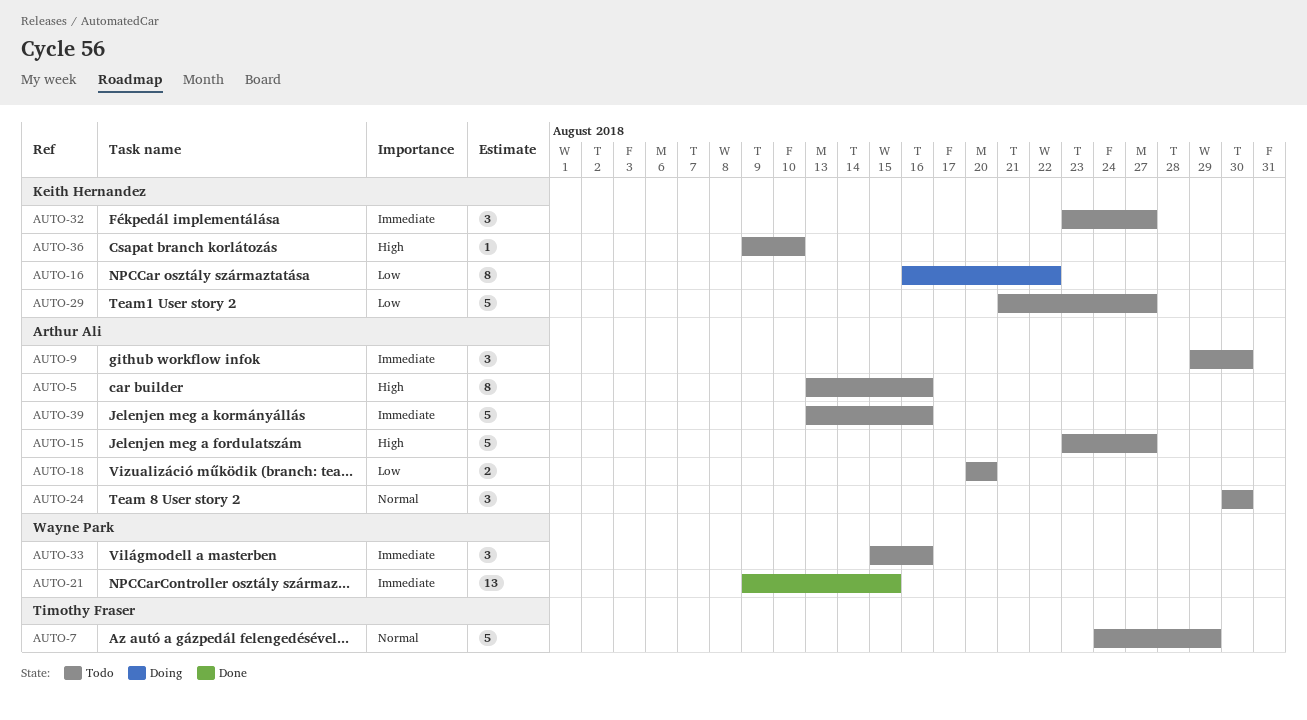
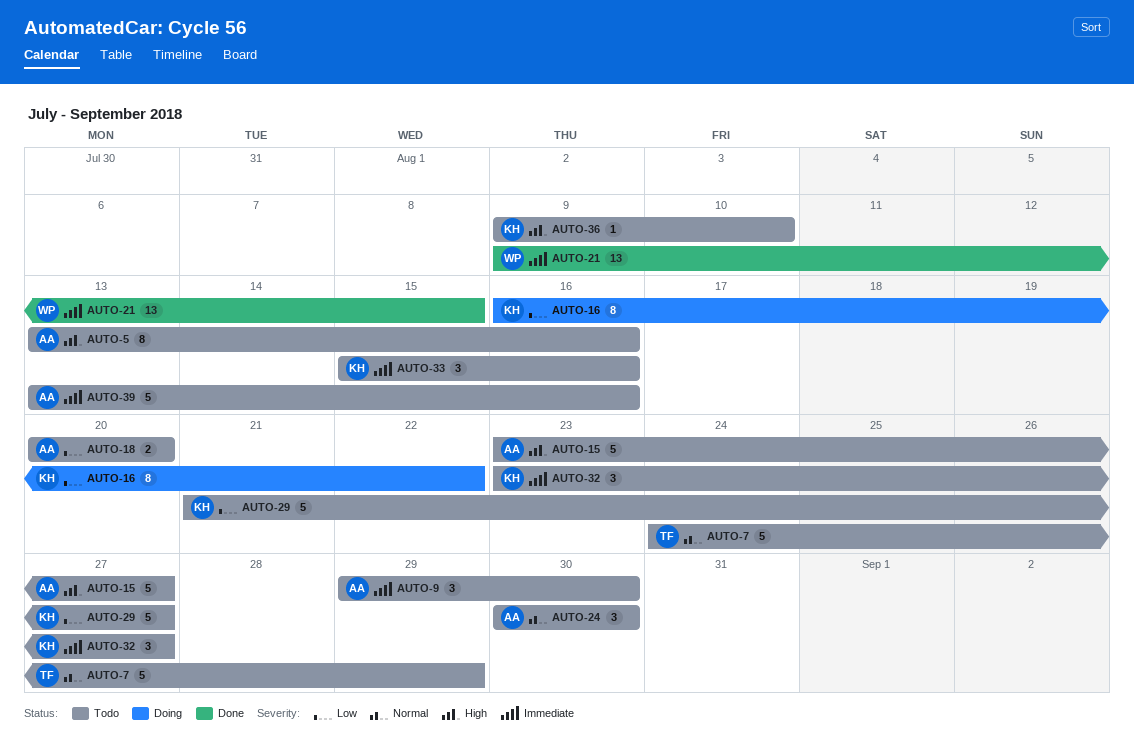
AUTO-33, owner: Wayne Park -> Keith Hernandez

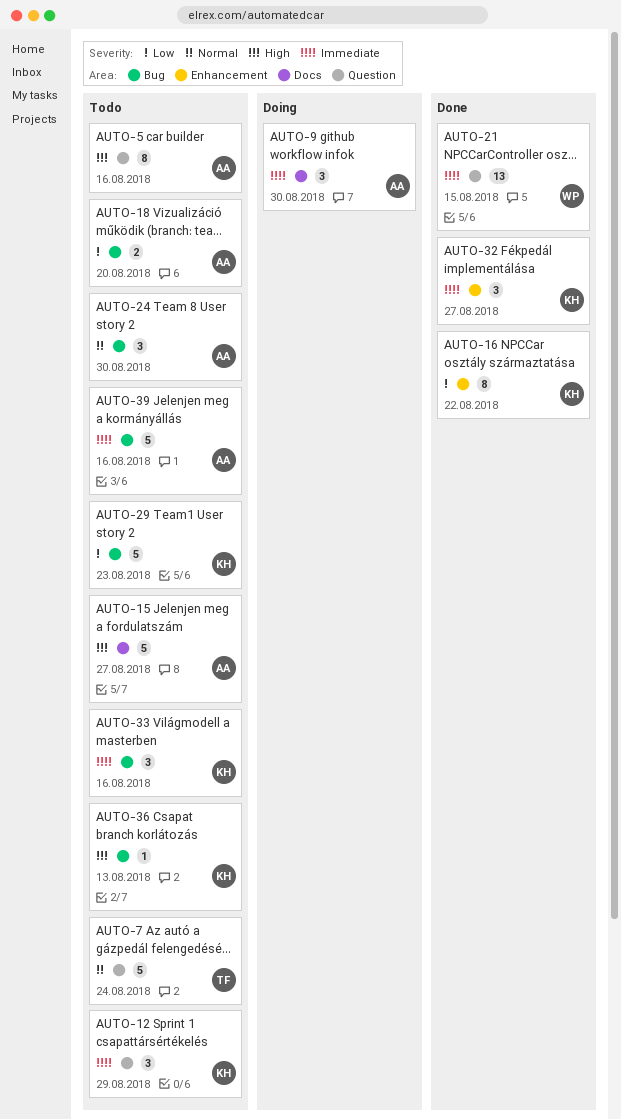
AUTO-7, due: Aug 29 -> Aug 24
AUTO-9, status: Todo -> Doing
AUTO-12: none -> present
AUTO-16, status: Doing -> Done
AUTO-29, due: Aug 27 -> Aug 23
AUTO-32, status: Todo -> Done
AUTO-36, due: Aug 10 -> Aug 13

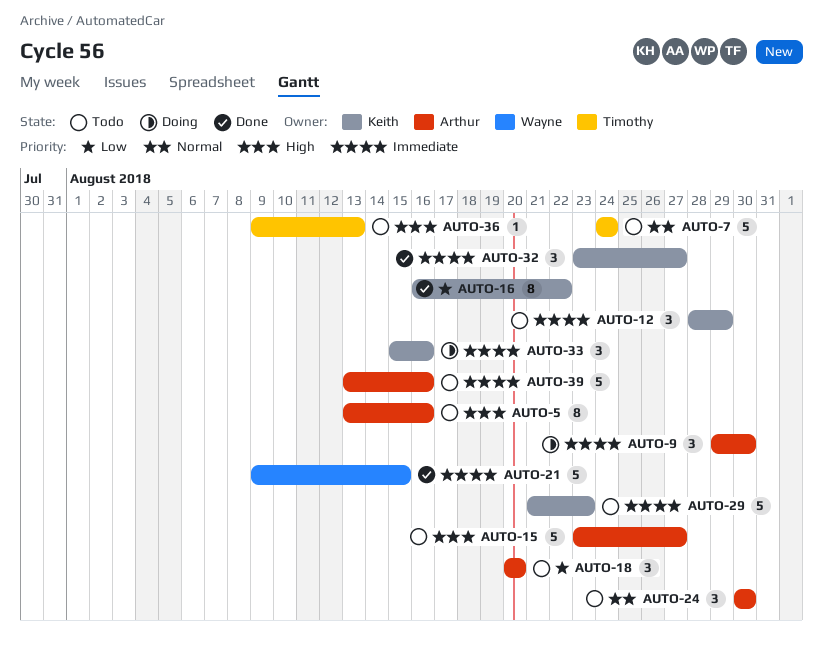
AUTO-18, estimate: 2 -> 3
AUTO-21, estimate: 13 -> 5
AUTO-29, priority: Low -> Immediate
AUTO-33, status: Todo -> Doing
AUTO-36, owner: Keith -> Timothy

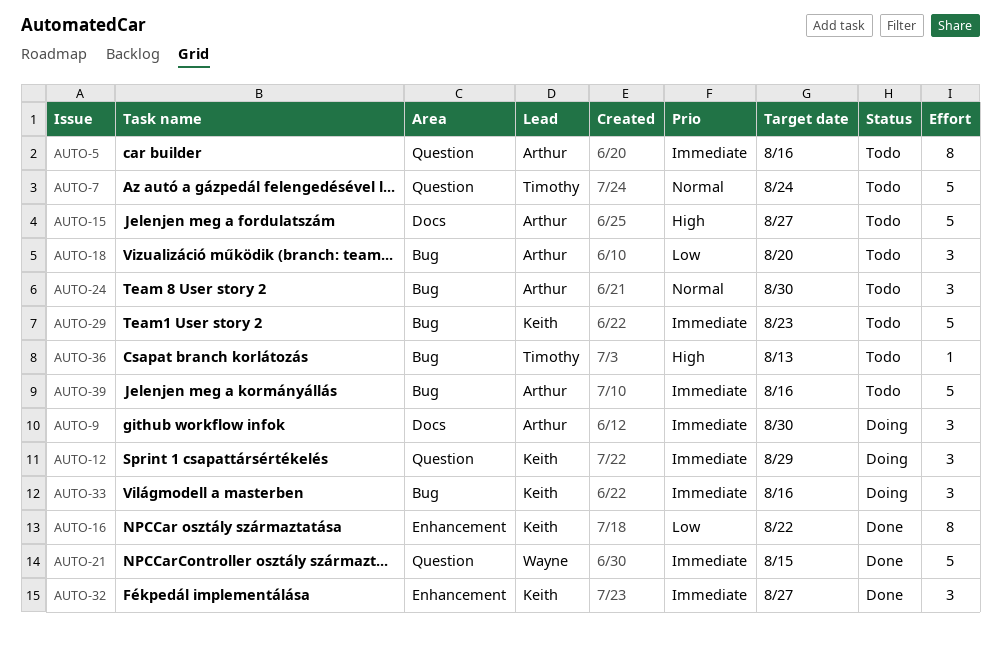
AUTO-5, priority: High -> Immediate
AUTO-12, status: Todo -> Doing

